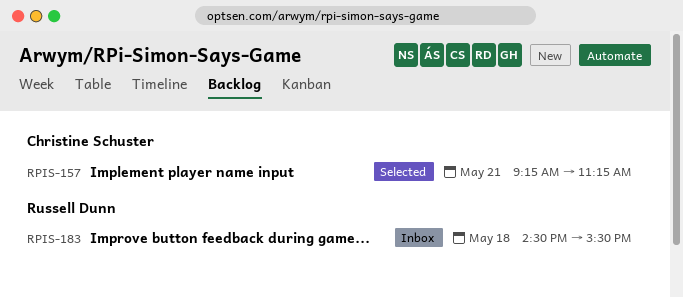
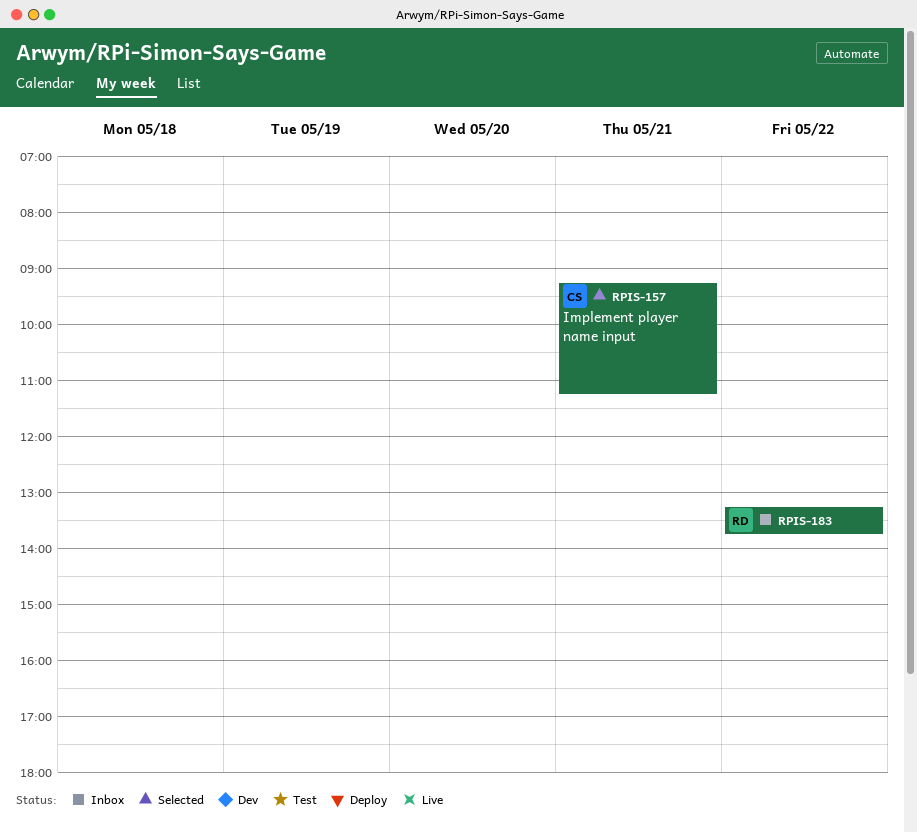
RPIS-183, day: May 18 -> May 22
RPIS-183, begins: 14:30 -> 13:15
RPIS-183, ends: 15:30 -> 13:45

